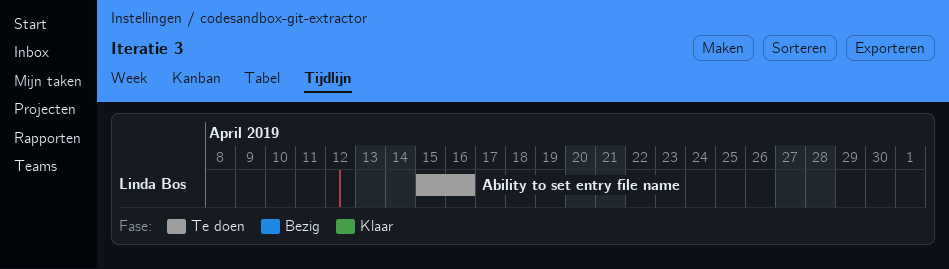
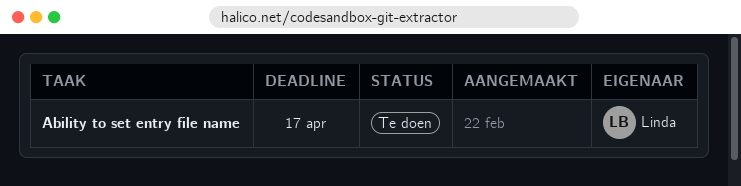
Ability to set entry file name, due: Apr 16 -> Apr 17

